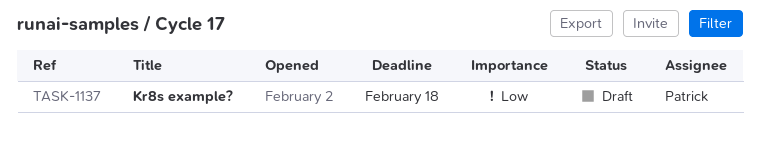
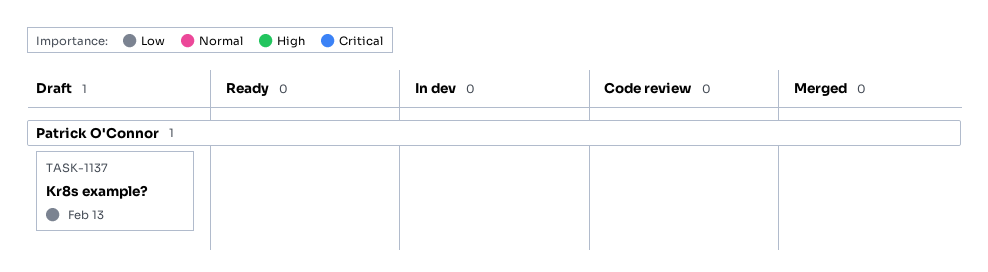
TASK-1137, due: Feb 18 -> Feb 13

